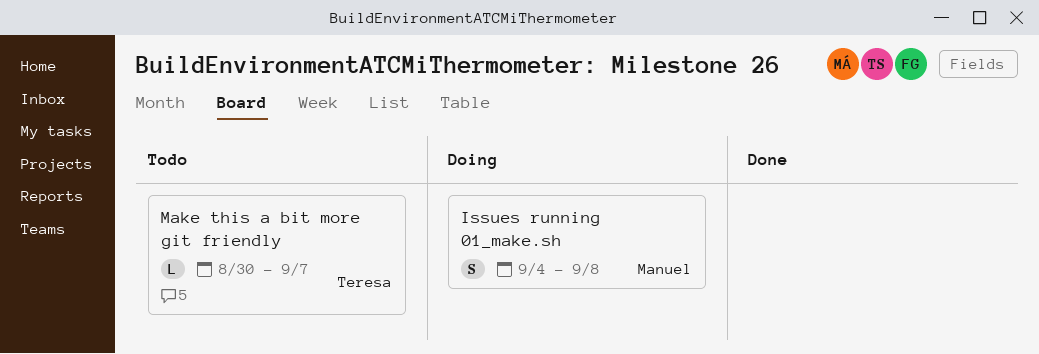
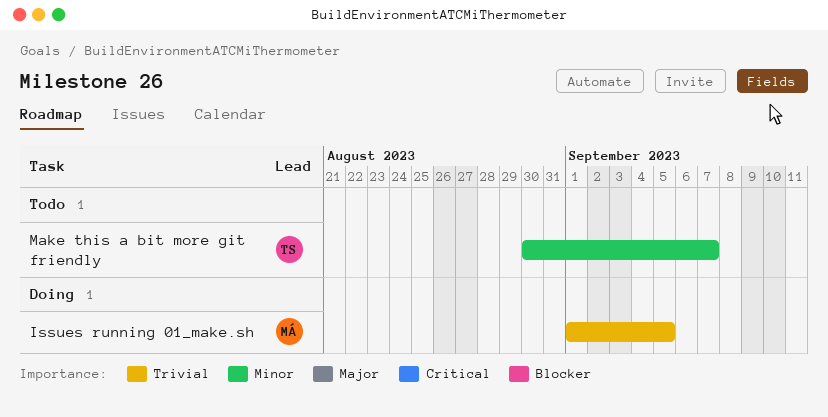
Issues running 01_make.sh, start: Sep 4 -> Sep 1
Issues running 01_make.sh, due: Sep 8 -> Sep 5

